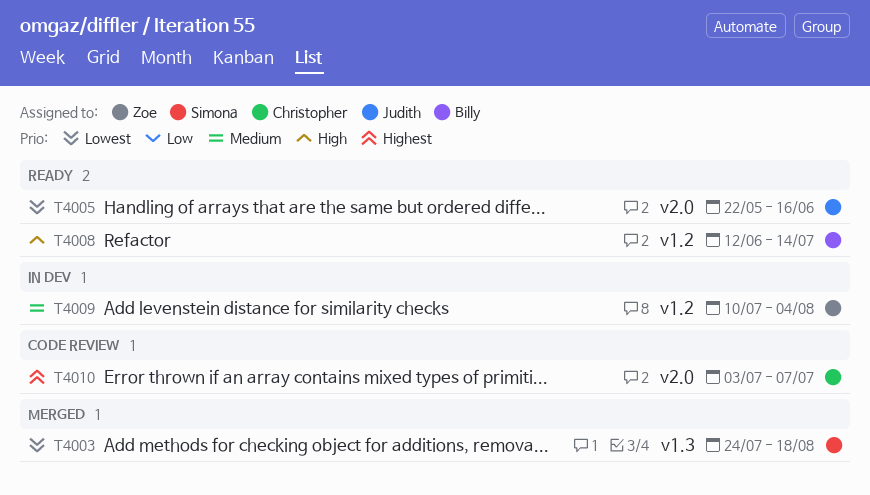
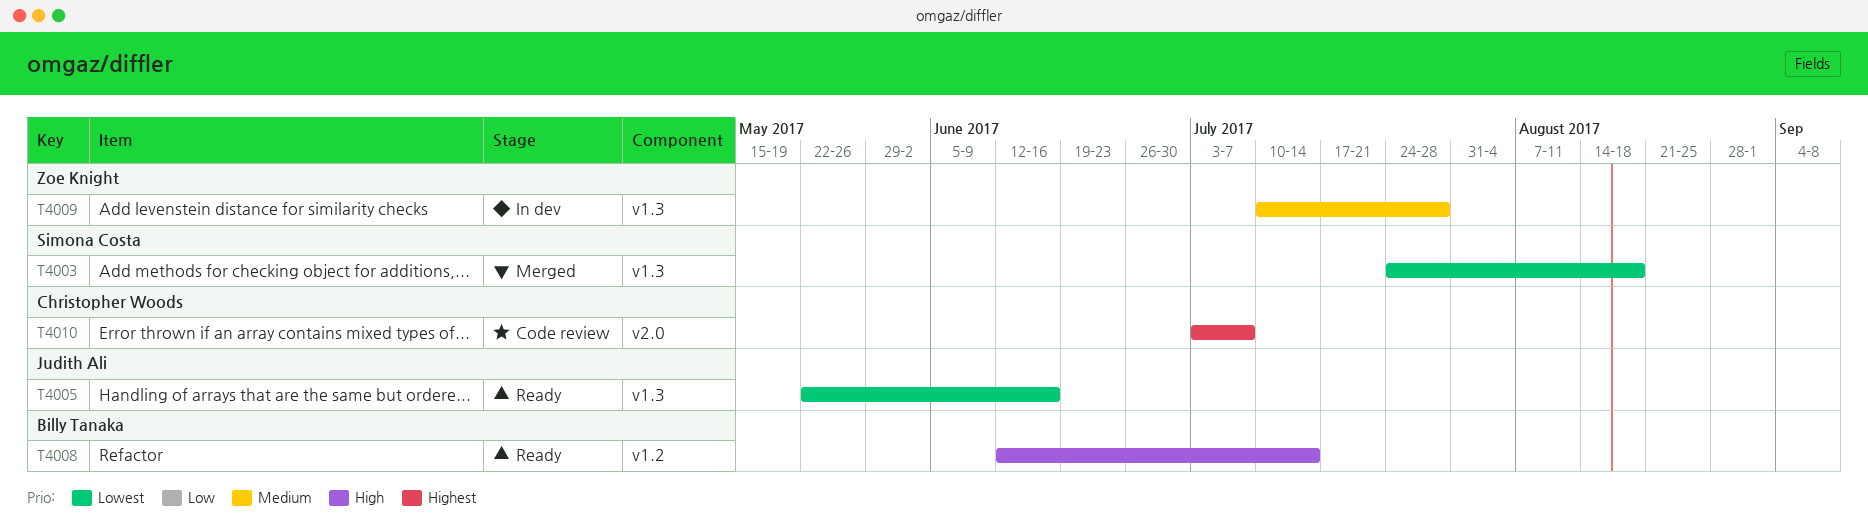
T4005, label: v2.0 -> v1.3
T4009, label: v1.2 -> v1.3
T4009, due: Aug 4 -> Jul 28

